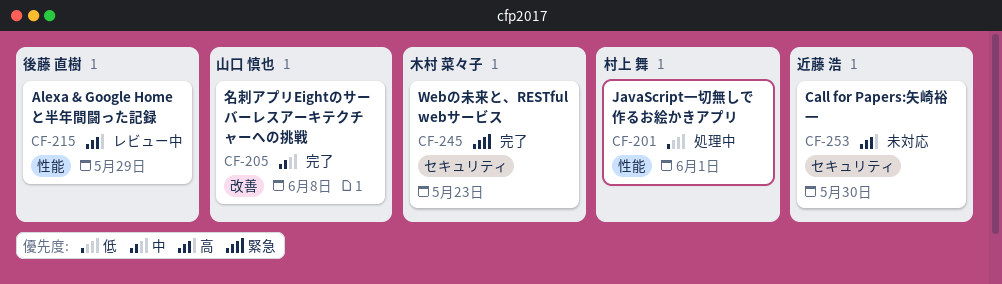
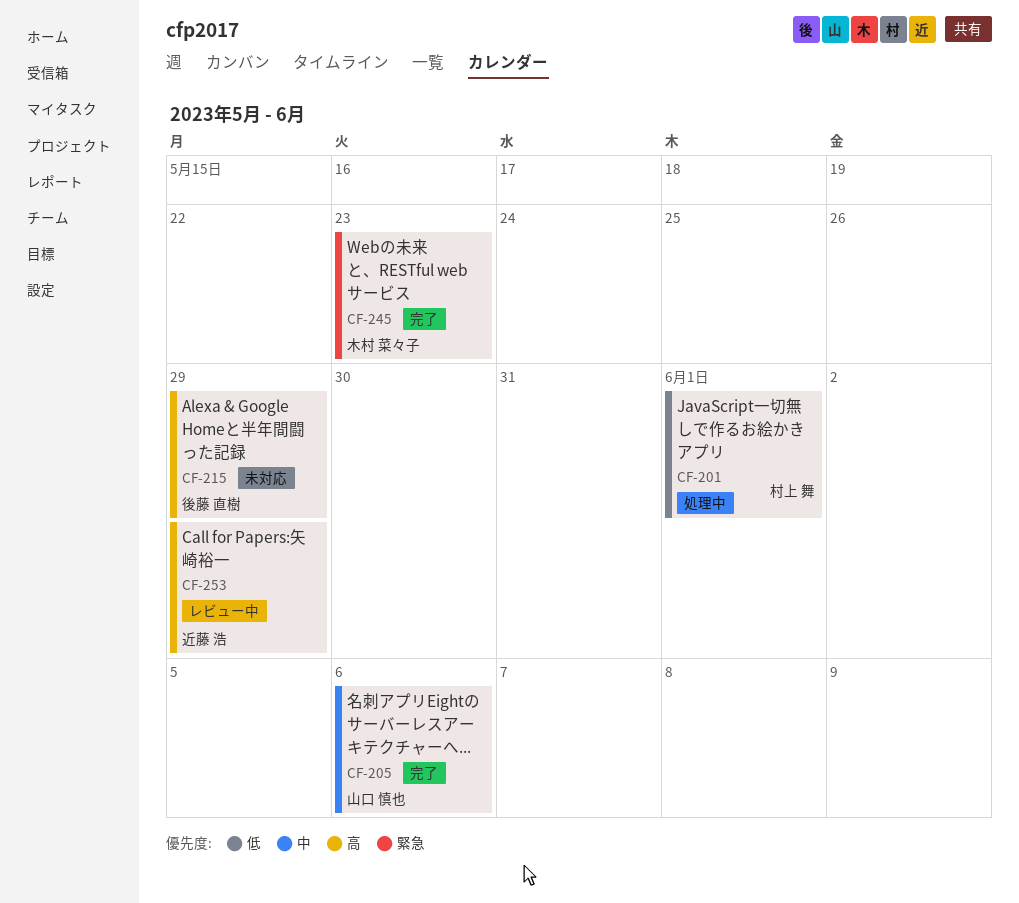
CF-205, due: Jun 8 -> Jun 6
CF-215, status: レビュー中 -> 未対応
CF-253, status: 未対応 -> レビュー中
CF-253, due: May 30 -> May 29

